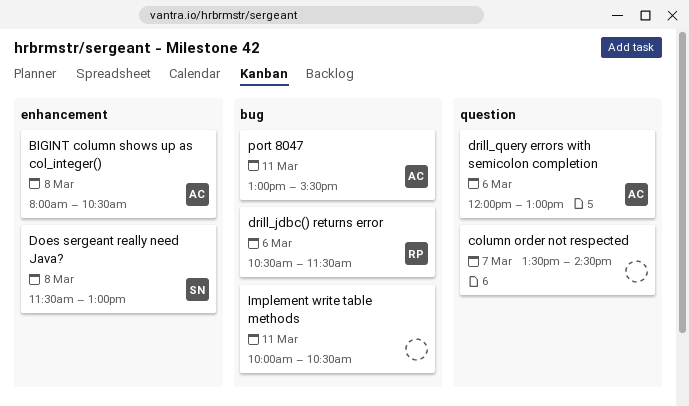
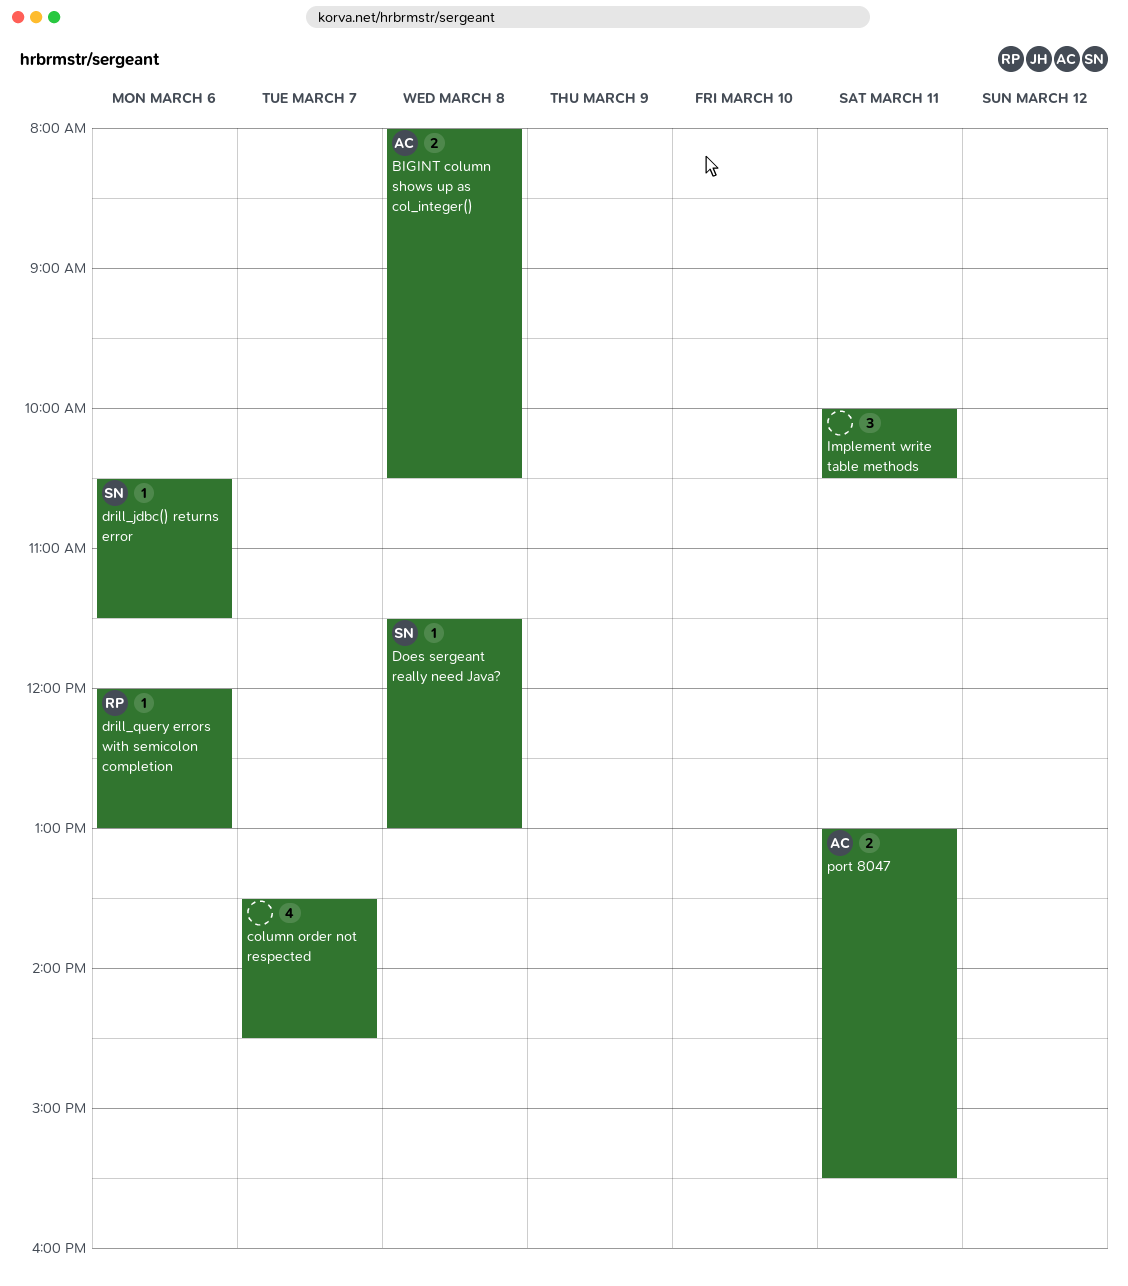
drill_jdbc() returns error, owner: RP -> SN
drill_query errors with semicolon completion, owner: AC -> RP

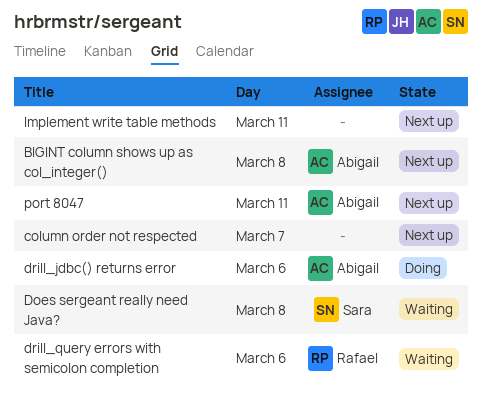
drill_jdbc() returns error, owner: Sara -> Abigail

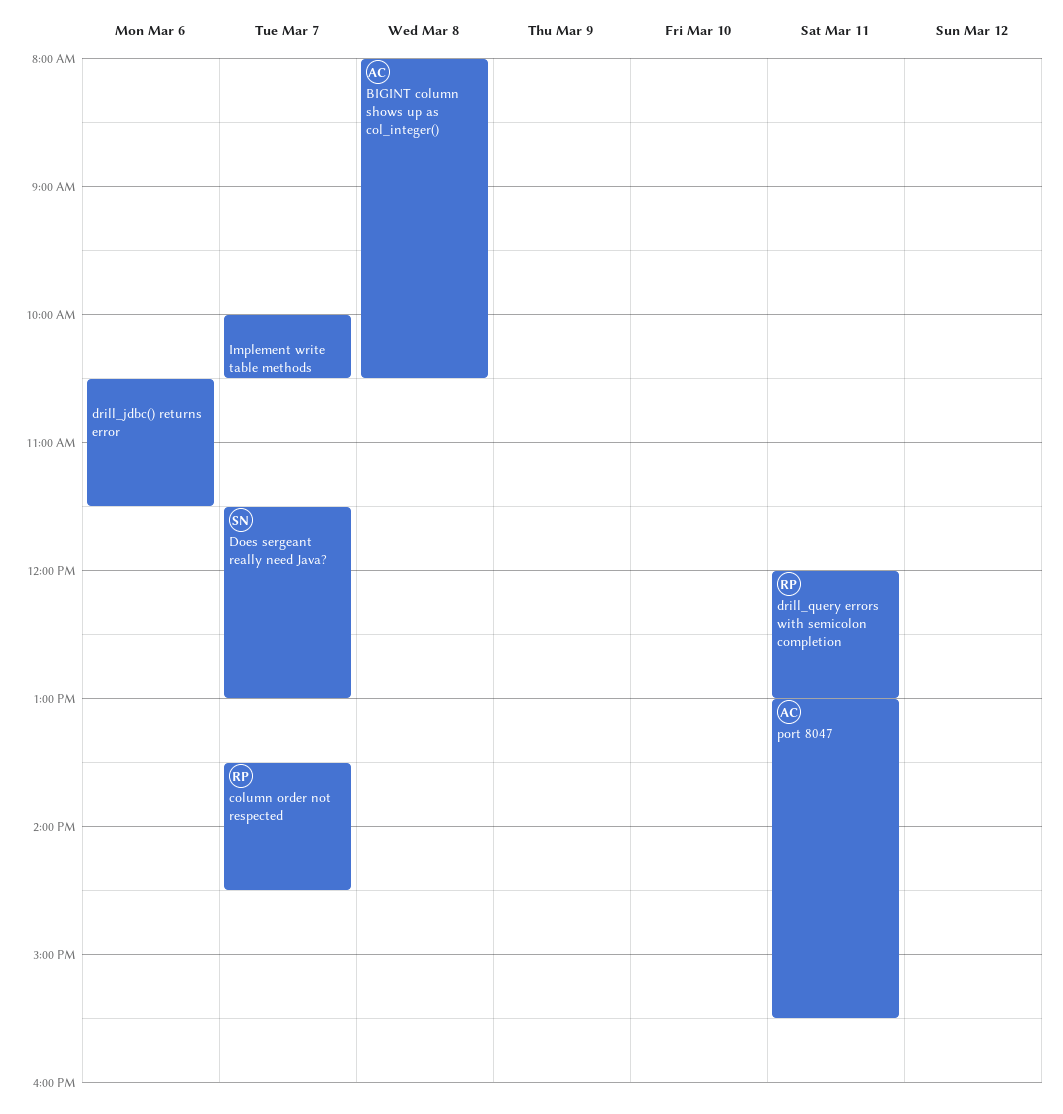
column order not respected, owner: none -> Rafael
Does sergeant really need Java?, day: Mar 8 -> Mar 7
drill_jdbc() returns error, owner: Abigail -> none
drill_query errors with semicolon completion, day: Mar 6 -> Mar 11
Implement write table methods, day: Mar 11 -> Mar 7

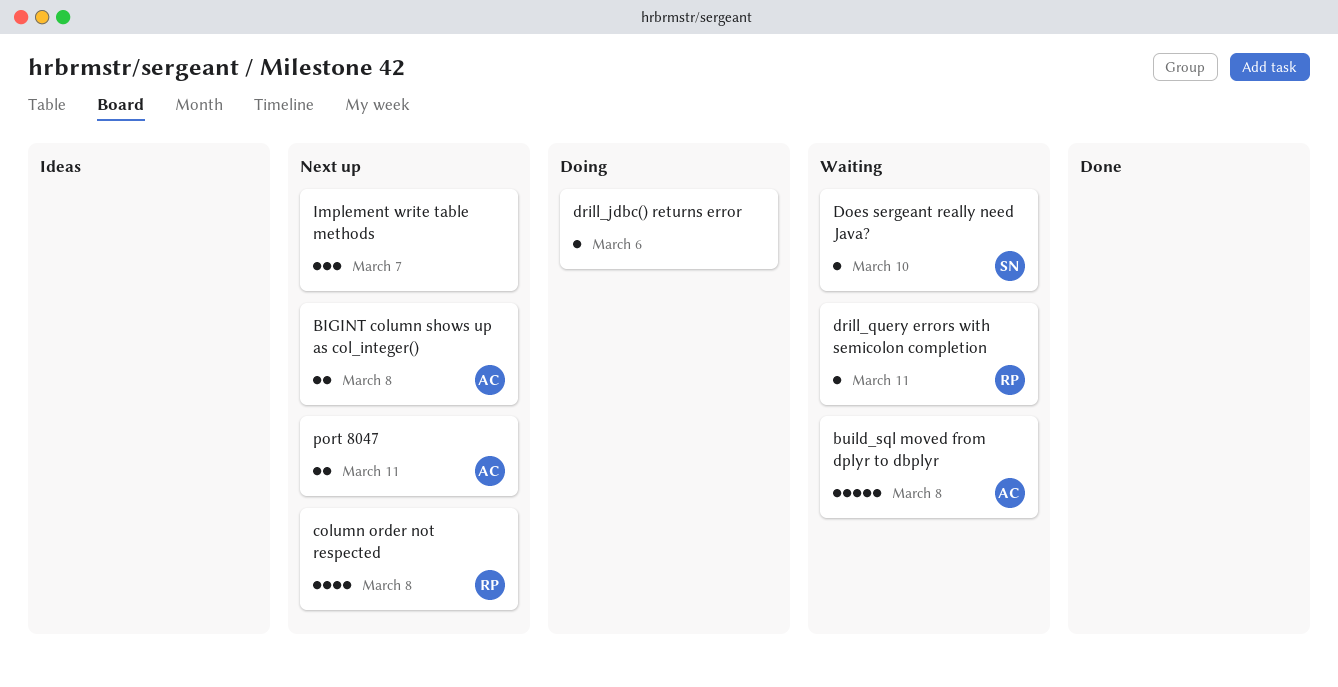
build_sql moved from dplyr to dbplyr: none -> present
column order not respected, day: Mar 7 -> Mar 8
Does sergeant really need Java?, day: Mar 7 -> Mar 10

